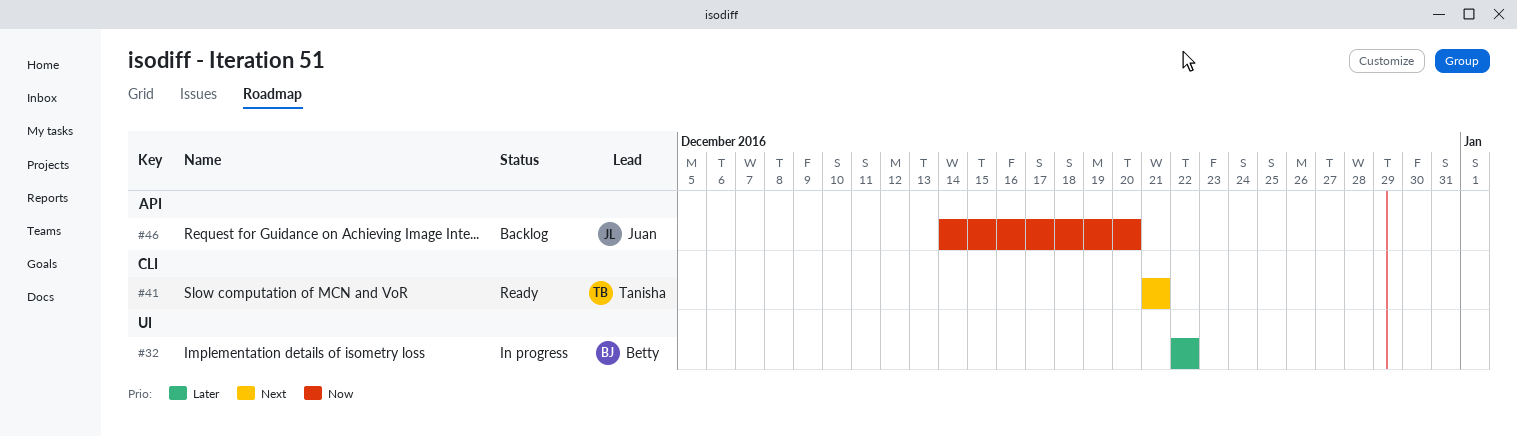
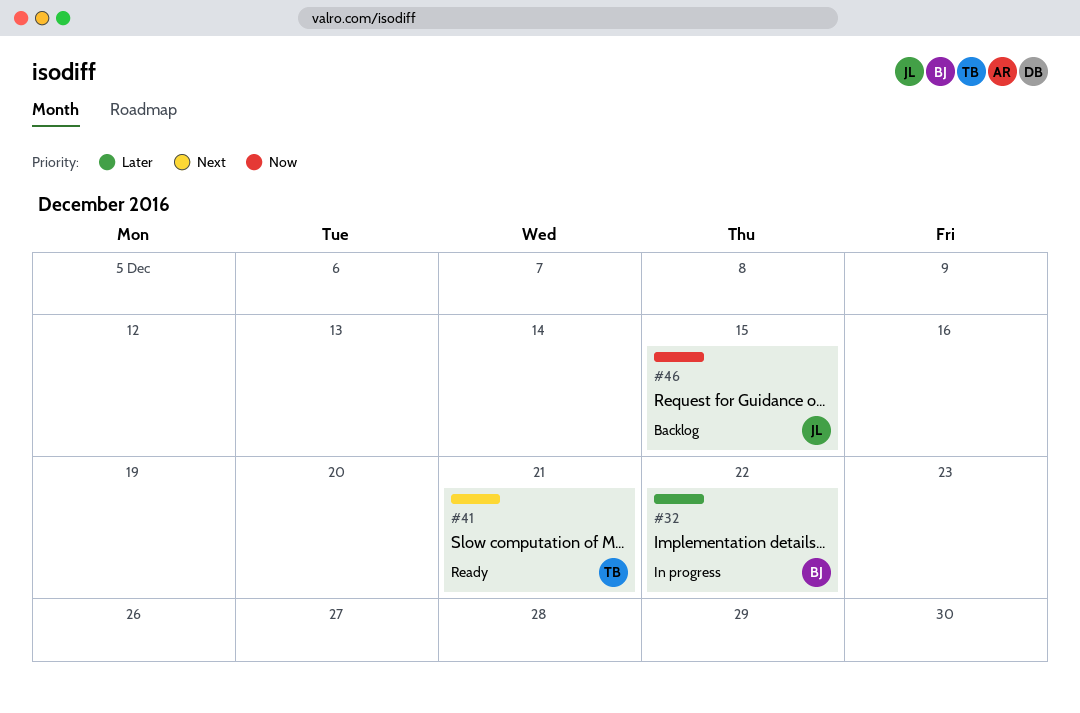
#46, due: Dec 20 -> Dec 15

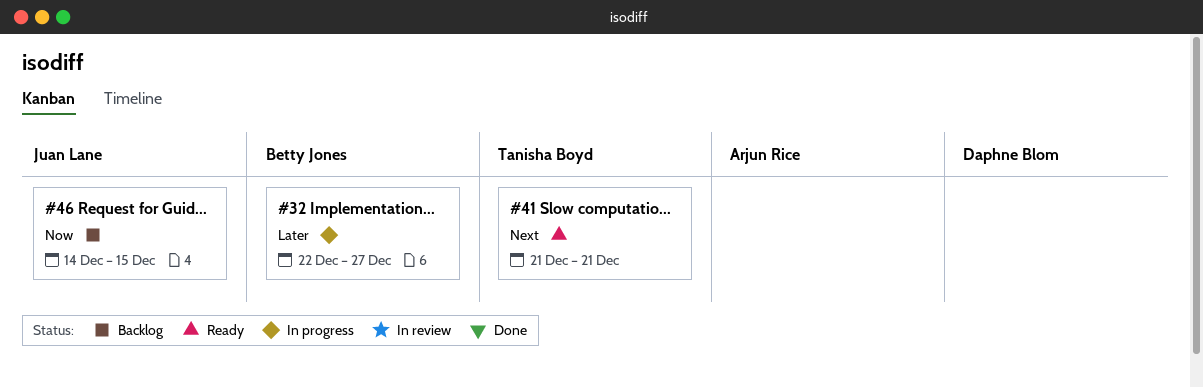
#32, due: Dec 22 -> Dec 27

